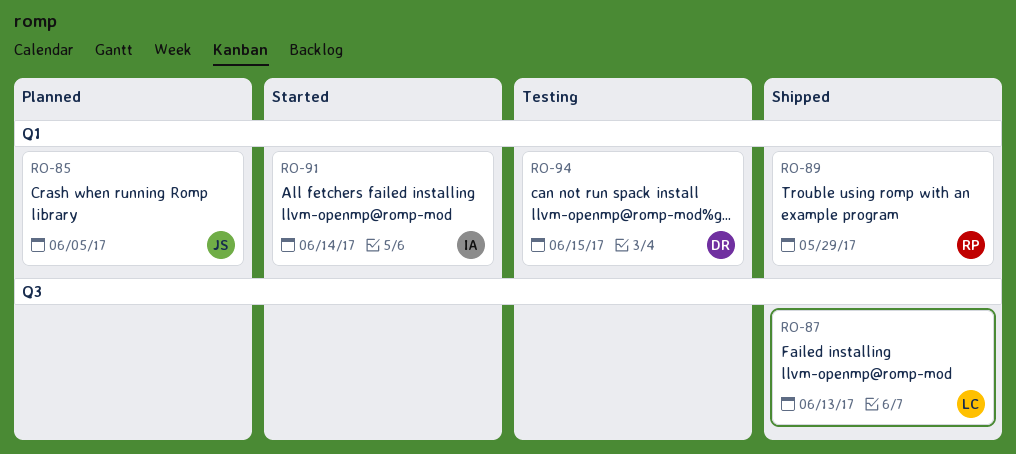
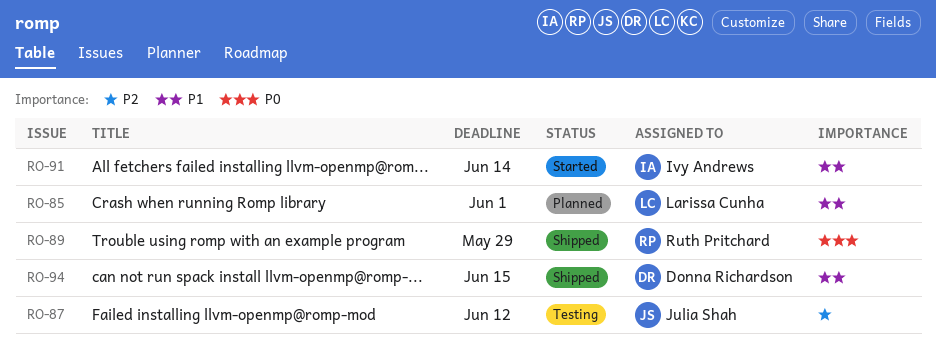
RO-85, owner: Julia Shah -> Larissa Cunha
RO-85, due: Jun 5 -> Jun 1
RO-87, status: Shipped -> Testing
RO-87, owner: Larissa Cunha -> Julia Shah
RO-87, due: Jun 13 -> Jun 12
RO-94, status: Testing -> Shipped

